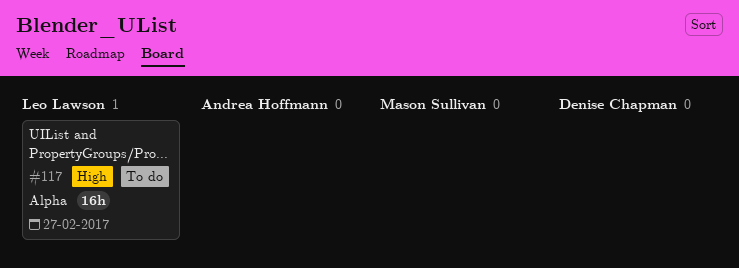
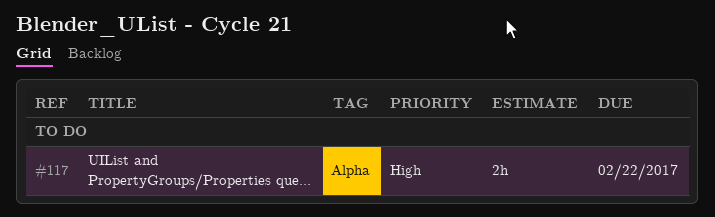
#117, estimate: 16h -> 2h
#117, due: Feb 27 -> Feb 22

